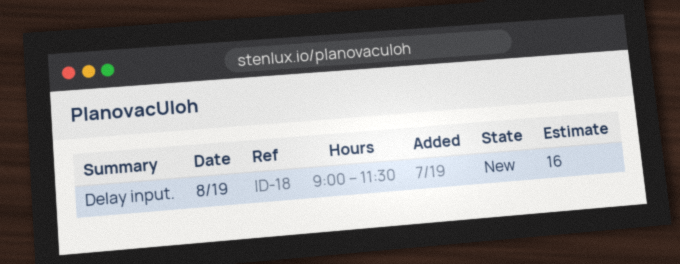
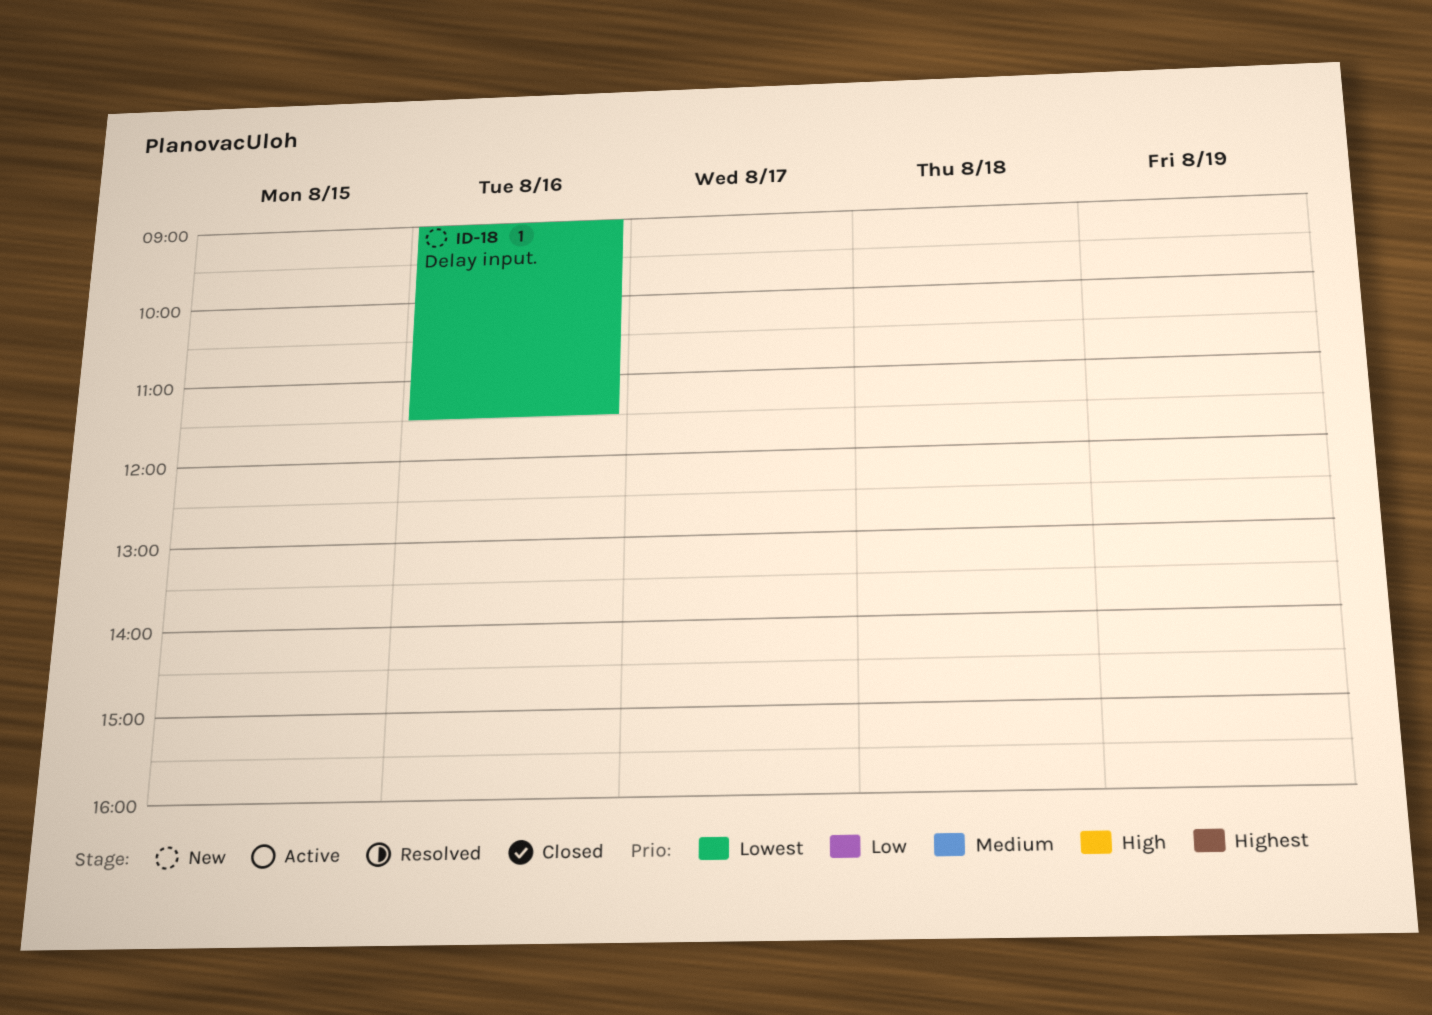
ID-18, estimate: 16 -> 1
ID-18, day: Aug 19 -> Aug 16

